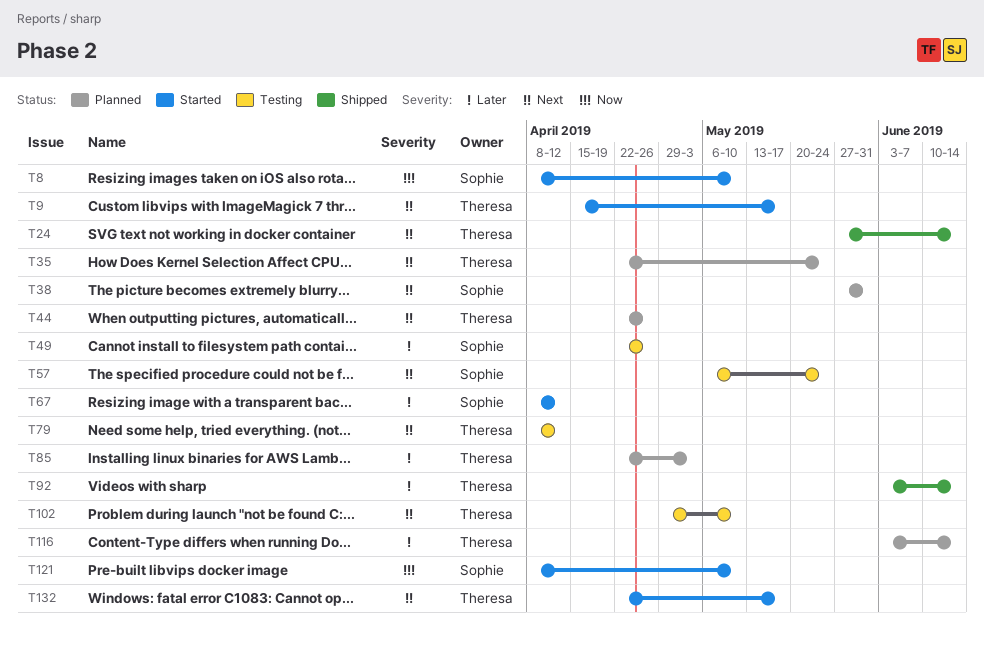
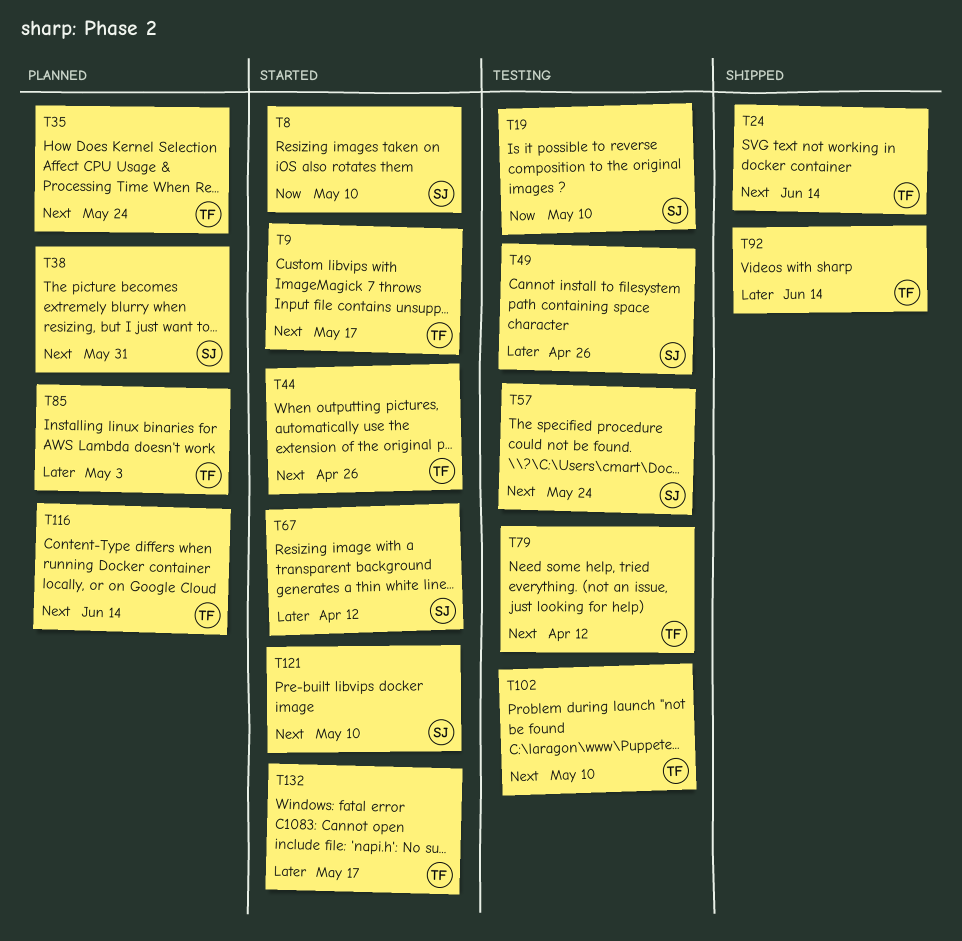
T19: none -> present
T44, status: Planned -> Started
T116, priority: Later -> Next
T121, priority: Now -> Next
T132, priority: Next -> Later

